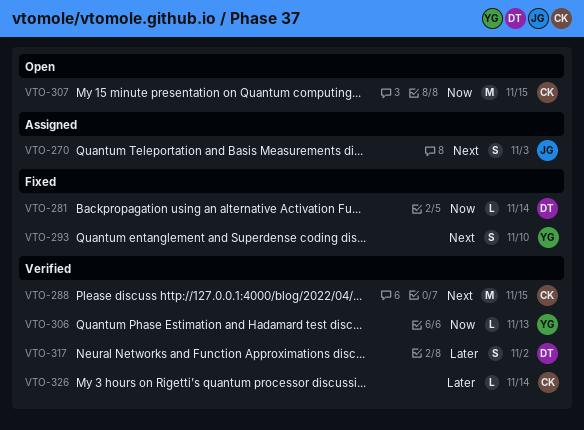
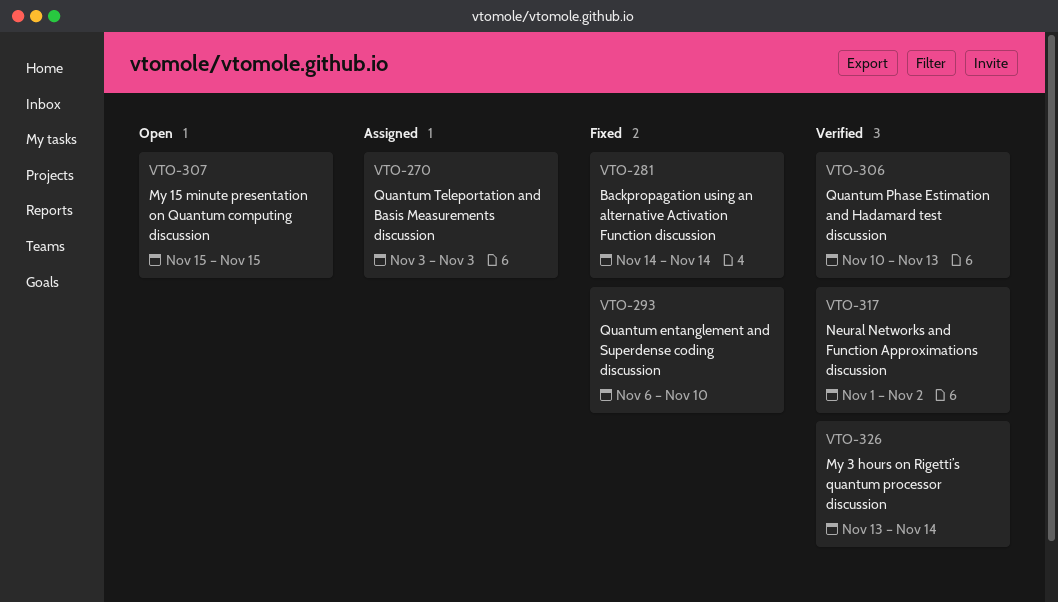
VTO-288: present -> none

